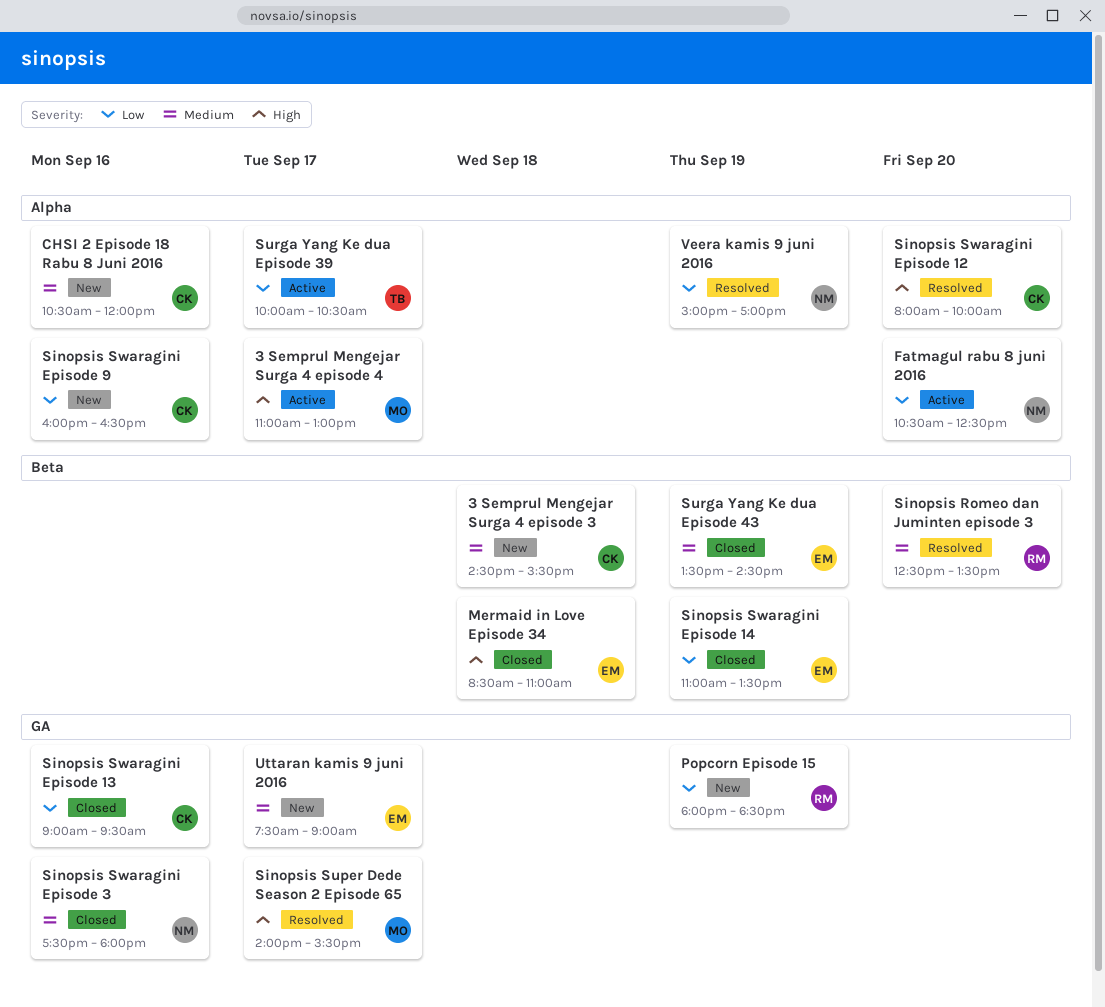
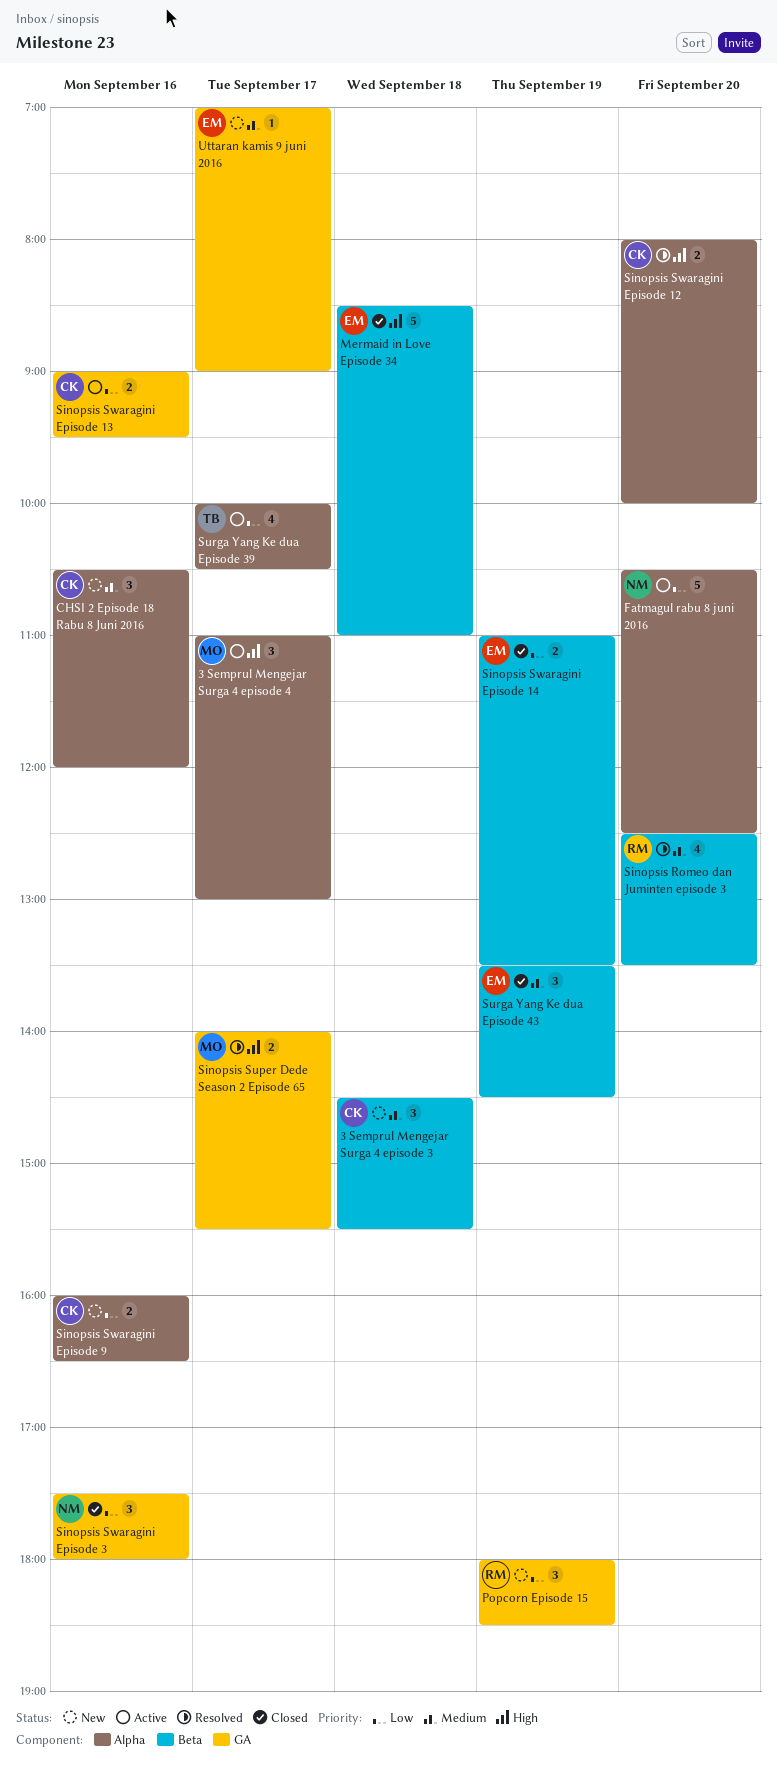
Sinopsis Swaragini Episode 13, status: Closed -> Active
Sinopsis Swaragini Episode 3, priority: Medium -> Low
Uttaran kamis 9 juni 2016, begins: 07:30 -> 07:00
Veera kamis 9 juni 2016: present -> none

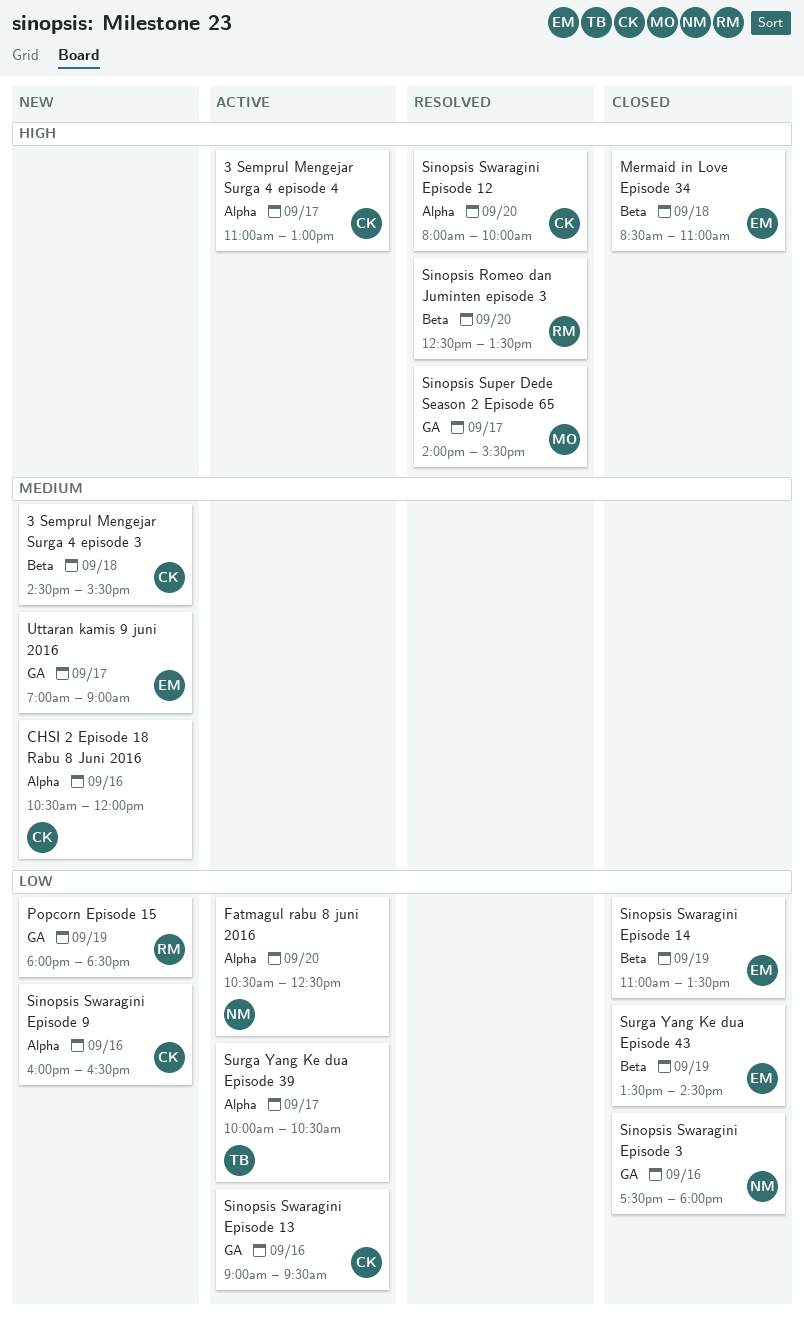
3 Semprul Mengejar Surga 4 episode 4, owner: MO -> CK
Sinopsis Romeo dan Juminten episode 3, priority: Medium -> High
Surga Yang Ke dua Episode 43, priority: Medium -> Low

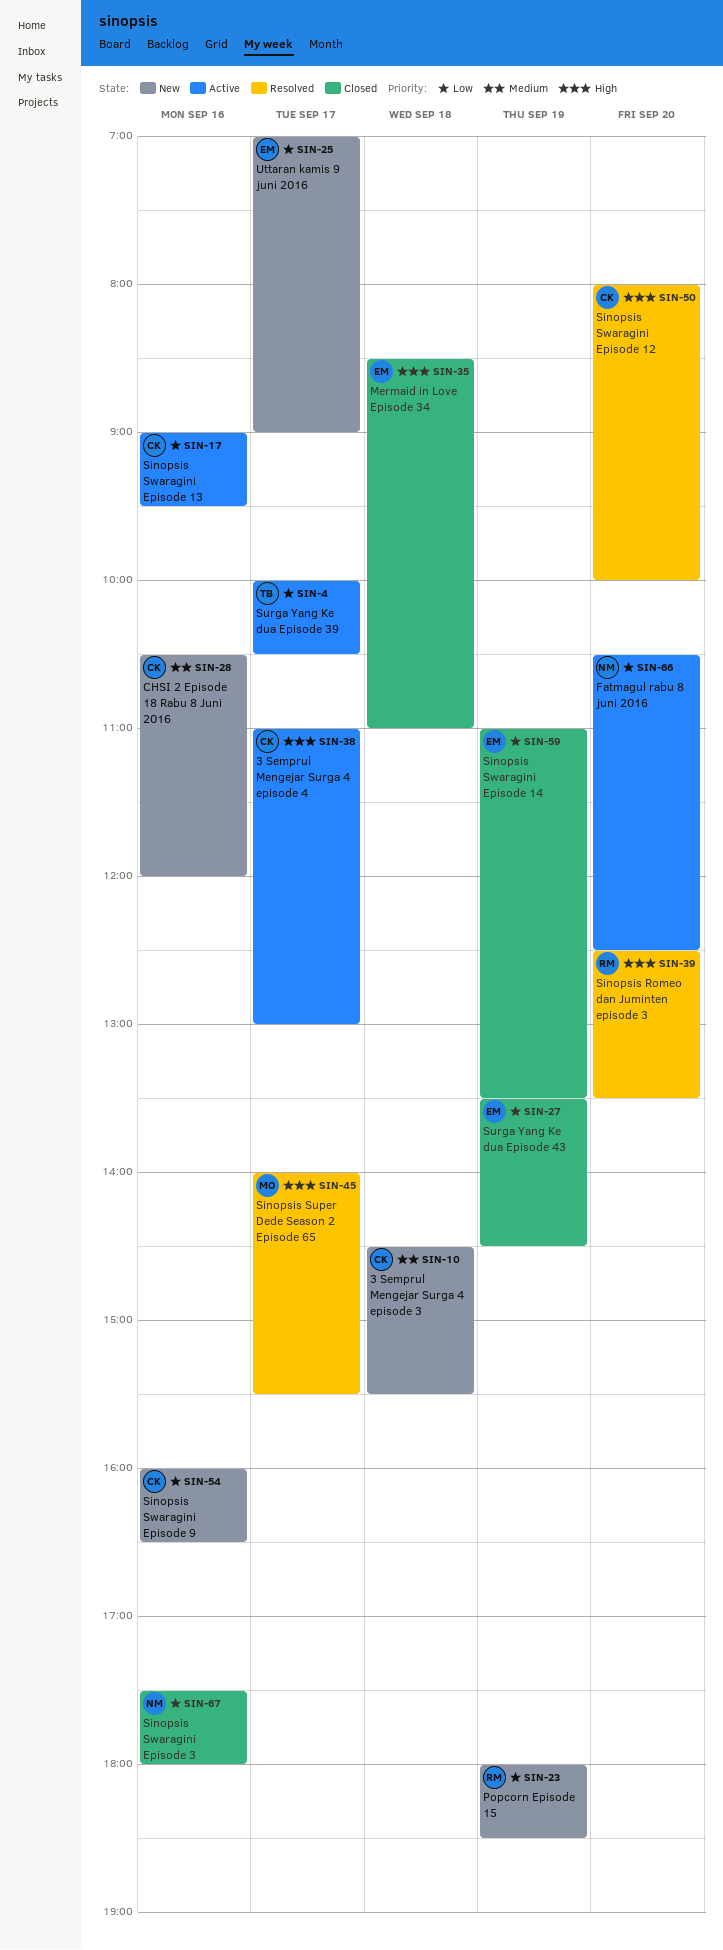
Uttaran kamis 9 juni 2016, priority: Medium -> Low

